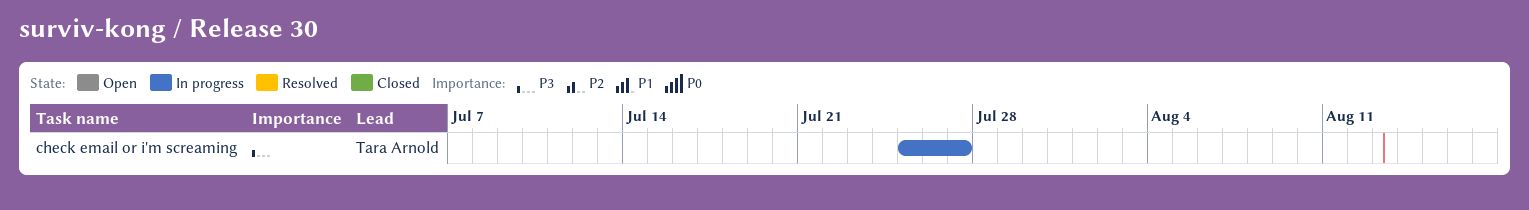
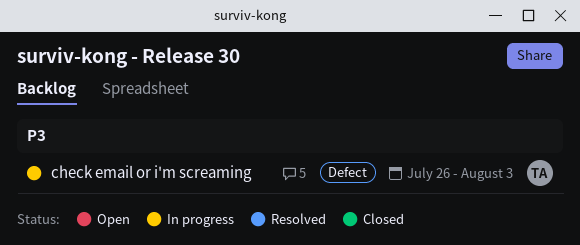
check email or i'm screaming, start: Jul 25 -> Jul 26
check email or i'm screaming, due: Jul 27 -> Aug 3

